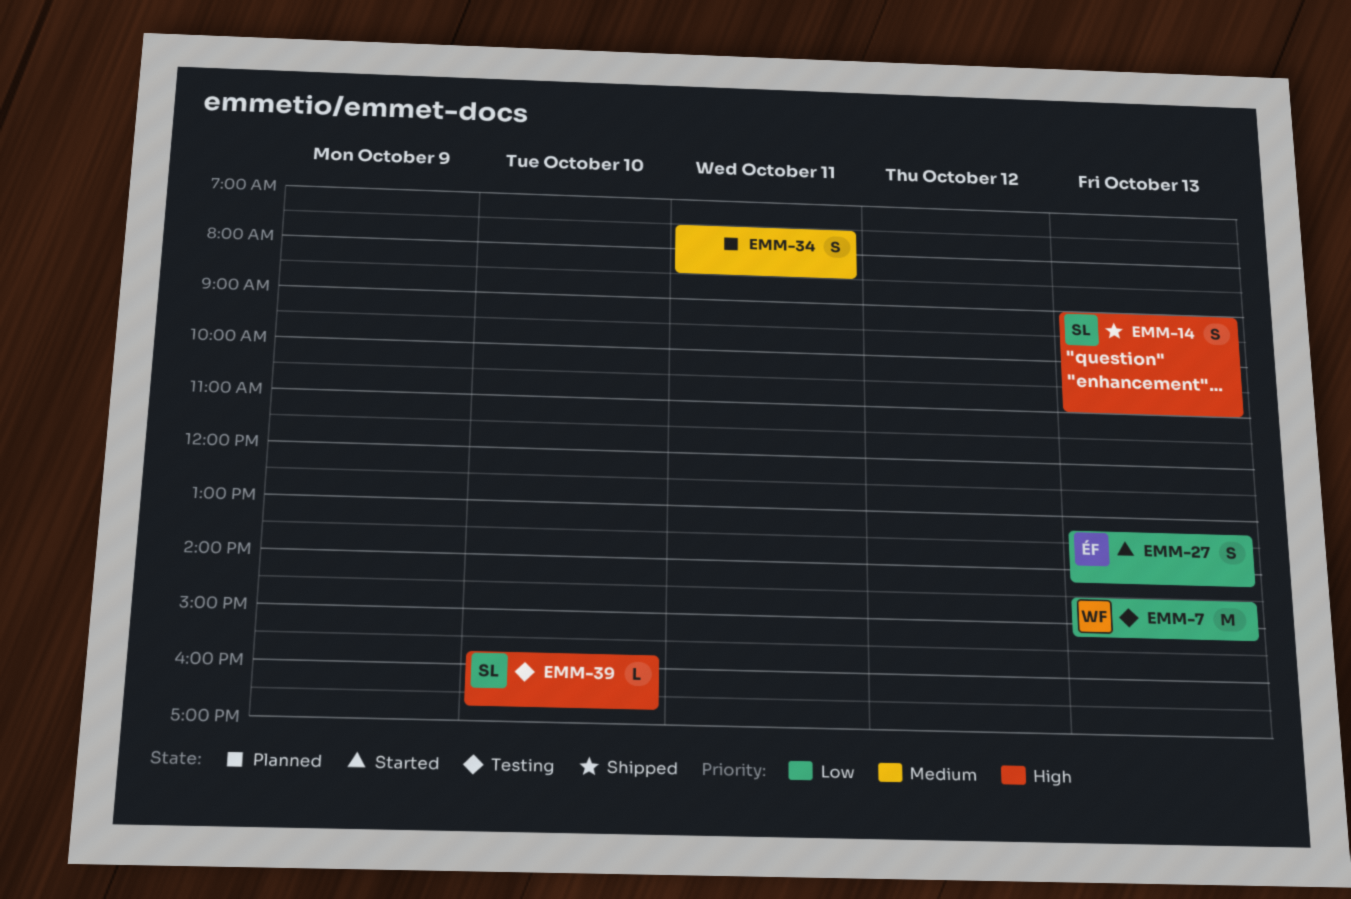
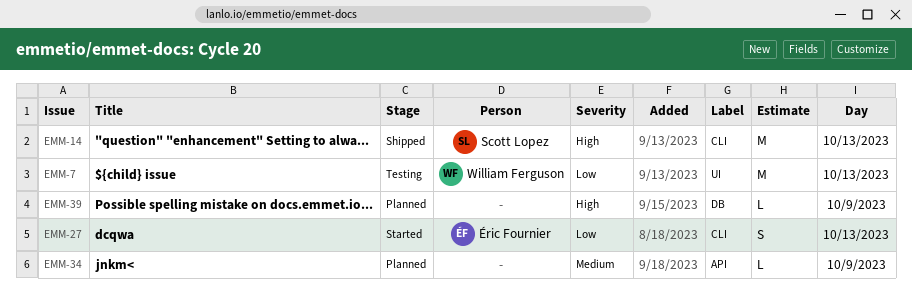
EMM-14, estimate: S -> M
EMM-34, estimate: S -> L
EMM-34, day: Oct 11 -> Oct 9
EMM-39, status: Testing -> Planned
EMM-39, owner: Scott Lopez -> none
EMM-39, day: Oct 10 -> Oct 9

